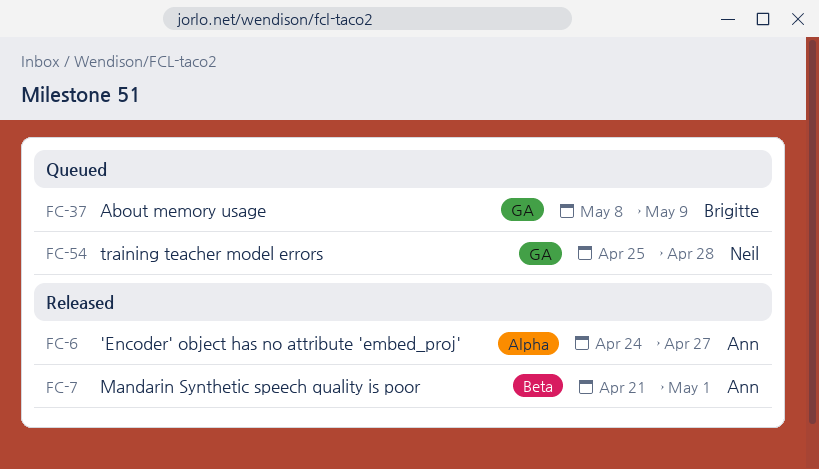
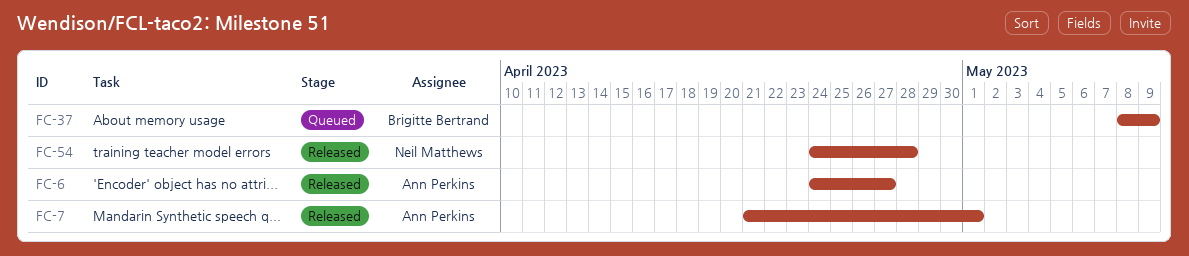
FC-54, status: Queued -> Released
FC-54, start: Apr 25 -> Apr 24

